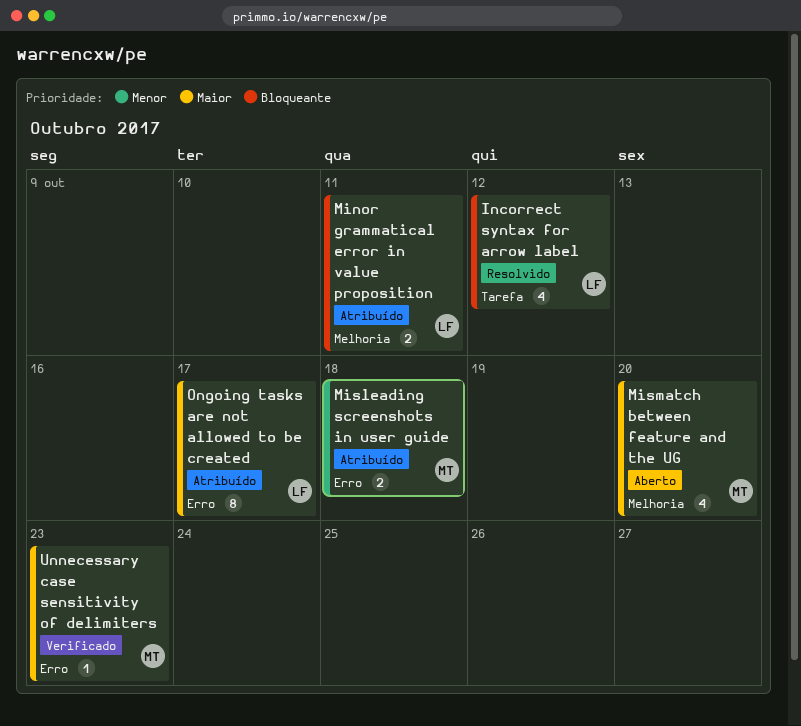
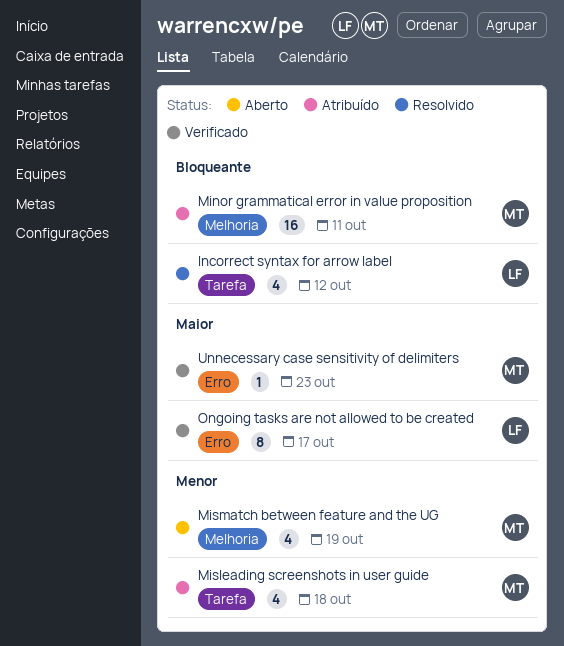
Minor grammatical error in value proposition, owner: LF -> MT
Minor grammatical error in value proposition, estimate: 2 -> 16
Misleading screenshots in user guide, label: Erro -> Tarefa
Misleading screenshots in user guide, estimate: 2 -> 4
Mismatch between feature and the UG, priority: Maior -> Menor
Mismatch between feature and the UG, due: Oct 20 -> Oct 19
Ongoing tasks are not allowed to be created, status: Atribuído -> Verificado

